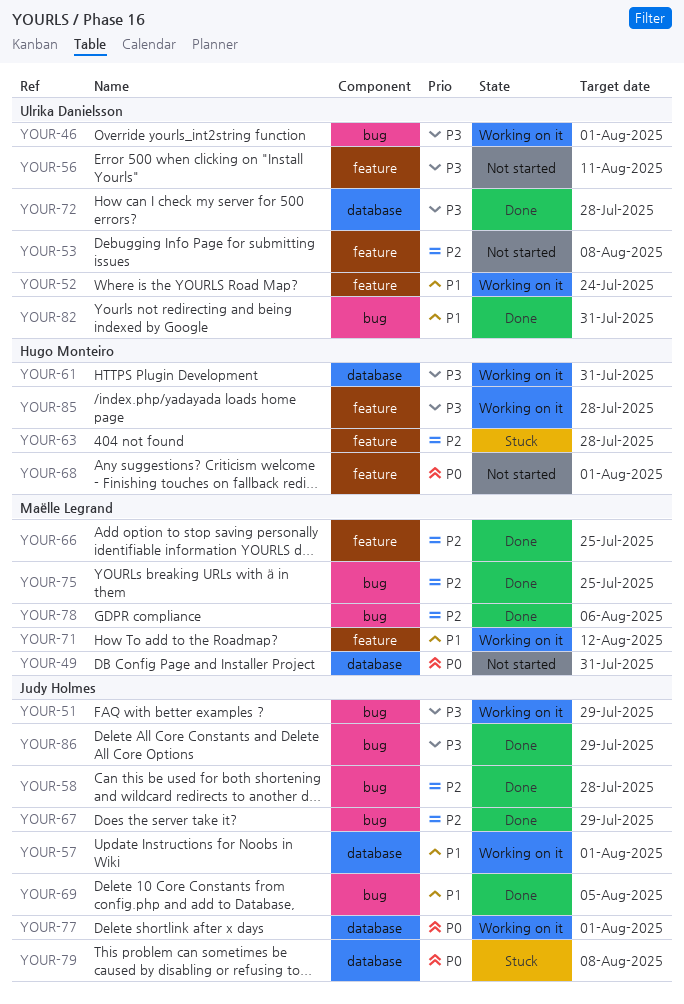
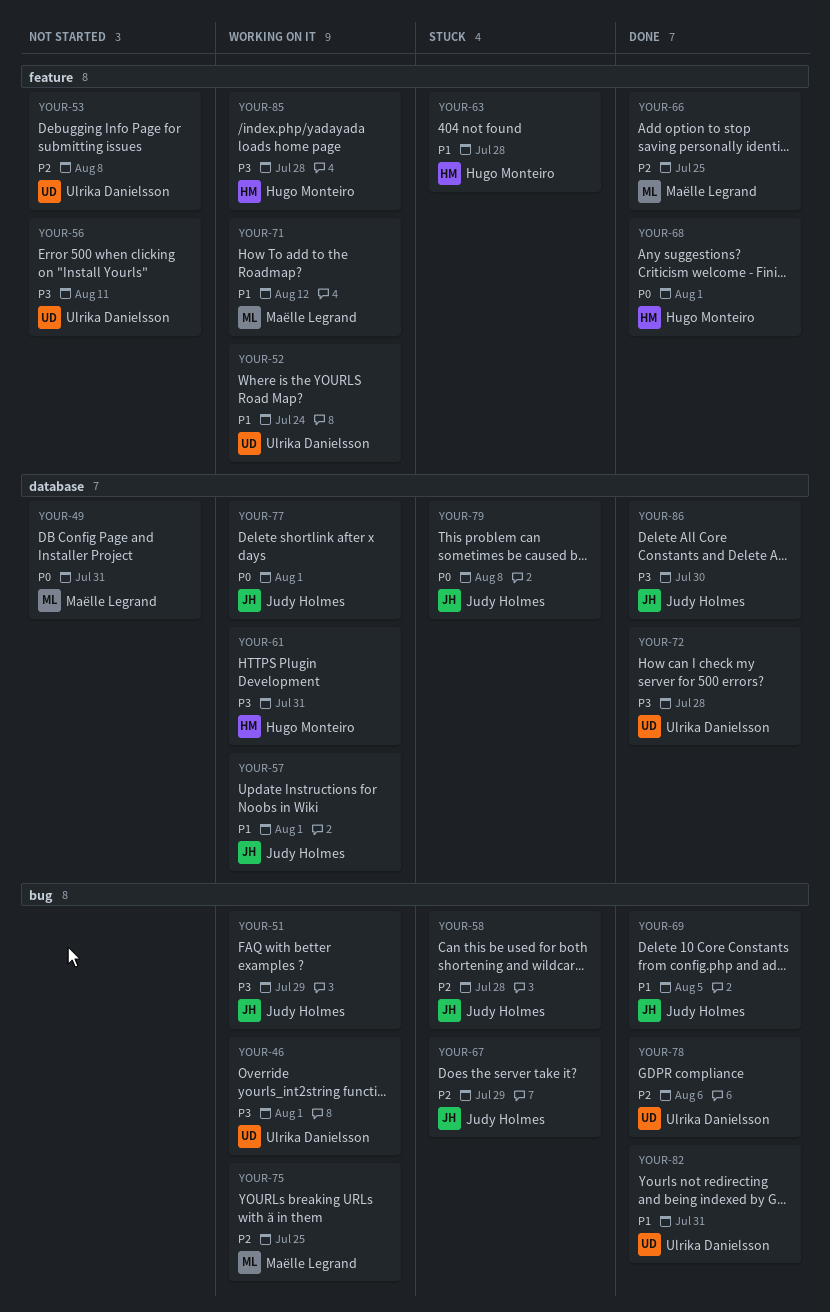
YOUR-58, status: Done -> Stuck
YOUR-63, priority: P2 -> P1
YOUR-67, status: Done -> Stuck
YOUR-68, status: Not started -> Done
YOUR-75, status: Done -> Working on it
YOUR-78, owner: Maëlle Legrand -> Ulrika Danielsson
YOUR-86, label: bug -> database
YOUR-86, due: Jul 29 -> Jul 30

